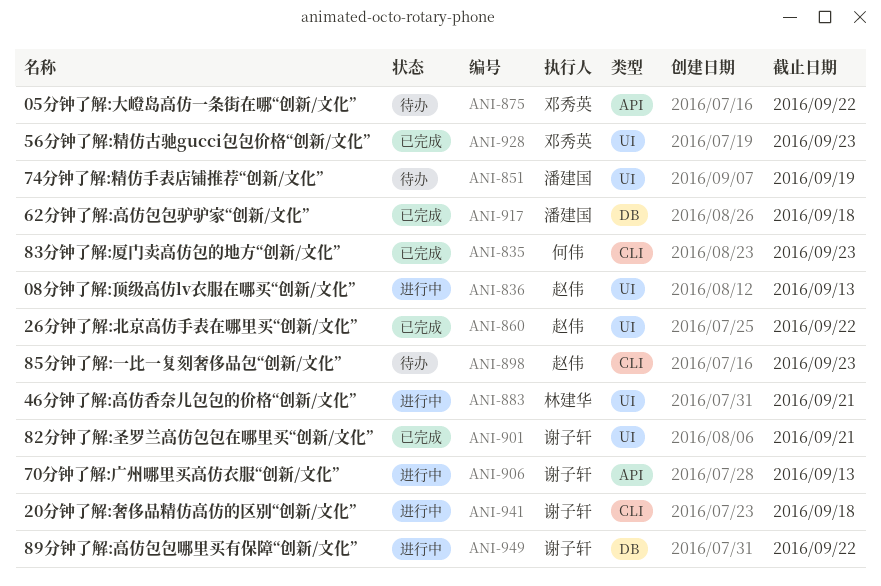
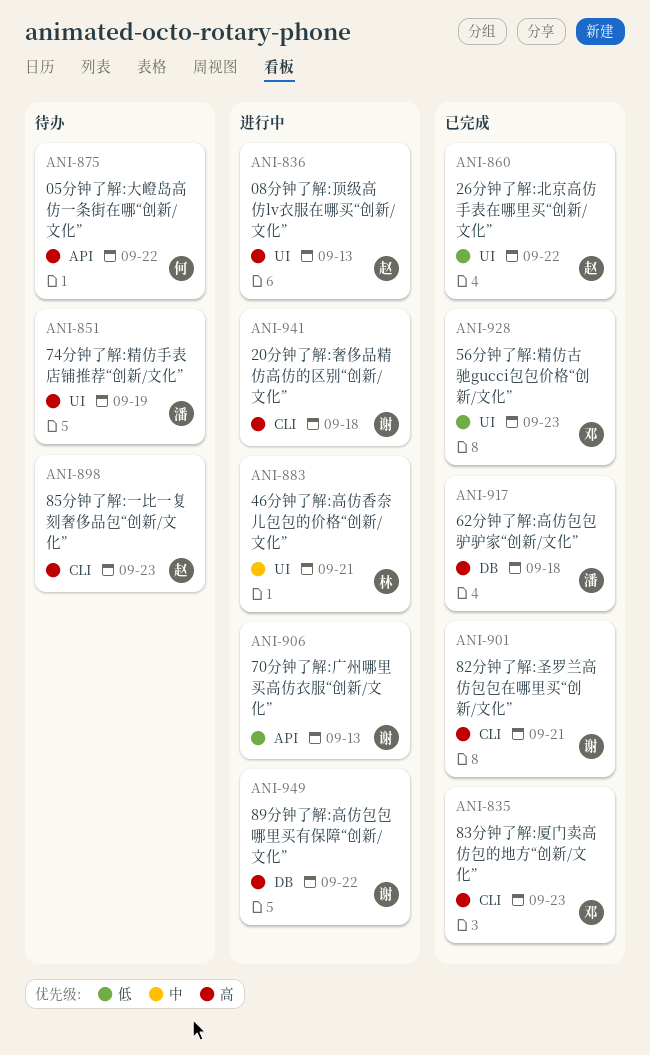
ANI-835, owner: 何伟 -> 邓秀英
ANI-875, owner: 邓秀英 -> 何伟
ANI-901, label: UI -> CLI

